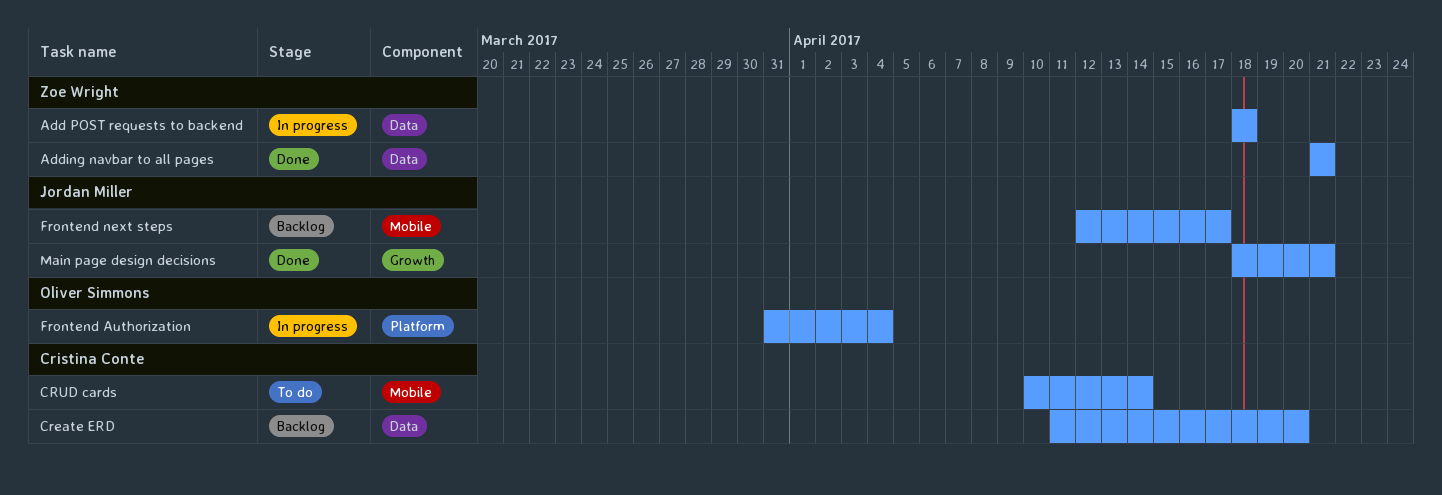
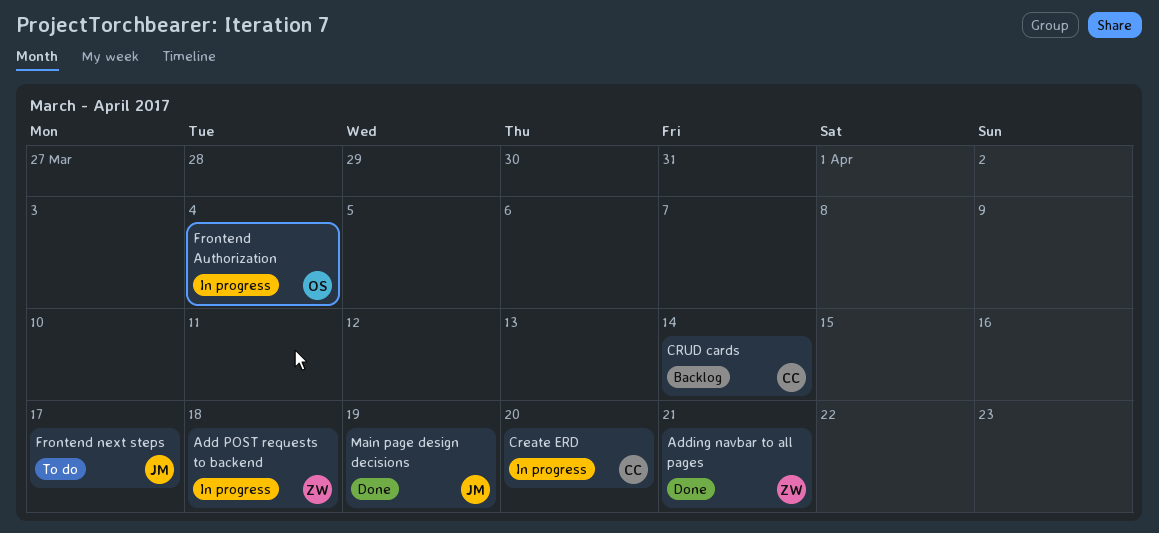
Create ERD, status: Backlog -> In progress
CRUD cards, status: To do -> Backlog
Frontend next steps, status: Backlog -> To do
Main page design decisions, due: Apr 21 -> Apr 19

